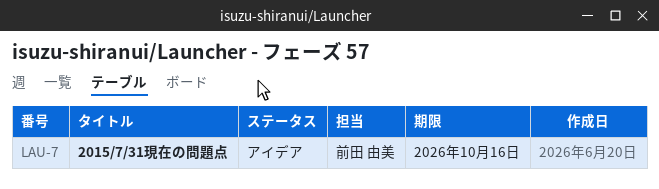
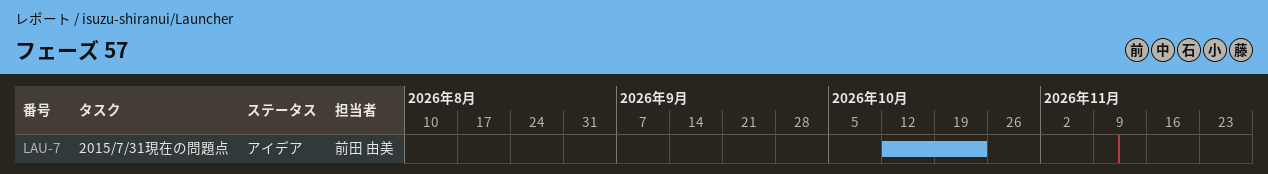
LAU-7, due: Oct 16 -> Oct 23

